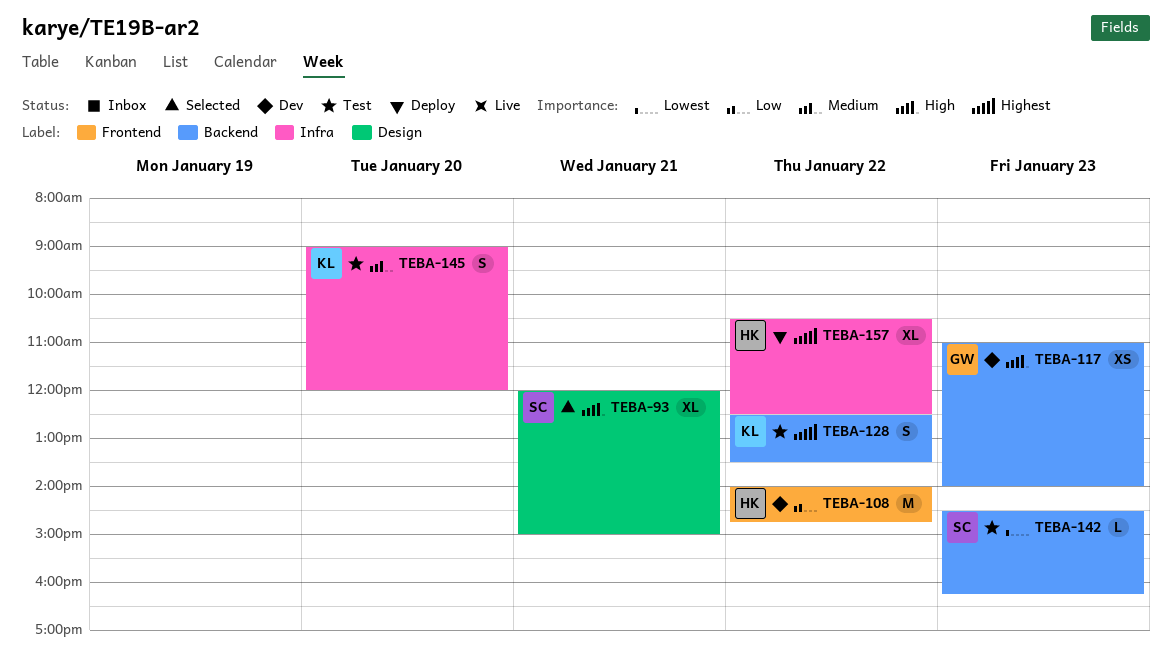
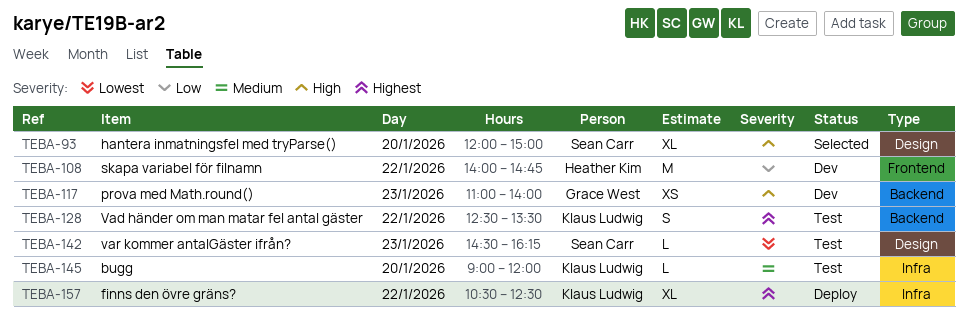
TEBA-93, day: Jan 21 -> Jan 20
TEBA-142, label: Backend -> Design
TEBA-145, estimate: S -> L
TEBA-157, owner: Heather Kim -> Klaus Ludwig

